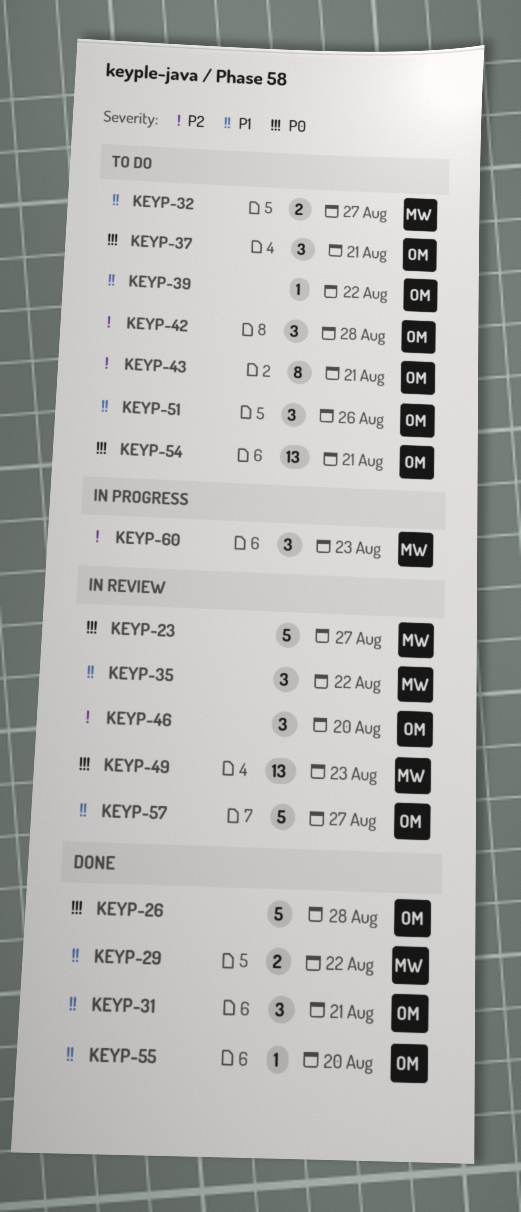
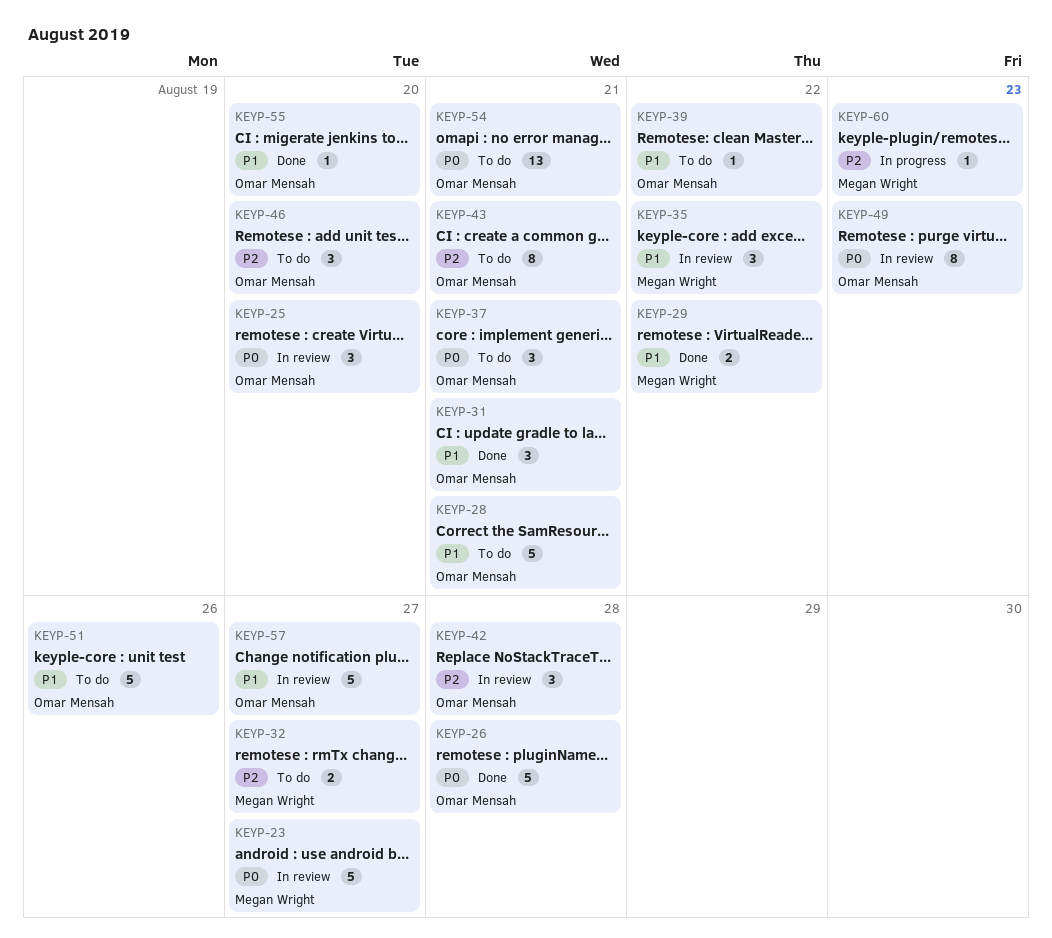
KEYP-25: none -> present
KEYP-28: none -> present
KEYP-32, priority: P1 -> P2
KEYP-42, status: To do -> In review
KEYP-46, status: In review -> To do
KEYP-49, owner: Megan Wright -> Omar Mensah
KEYP-49, estimate: 13 -> 8
KEYP-51, estimate: 3 -> 5
KEYP-60, estimate: 3 -> 1

